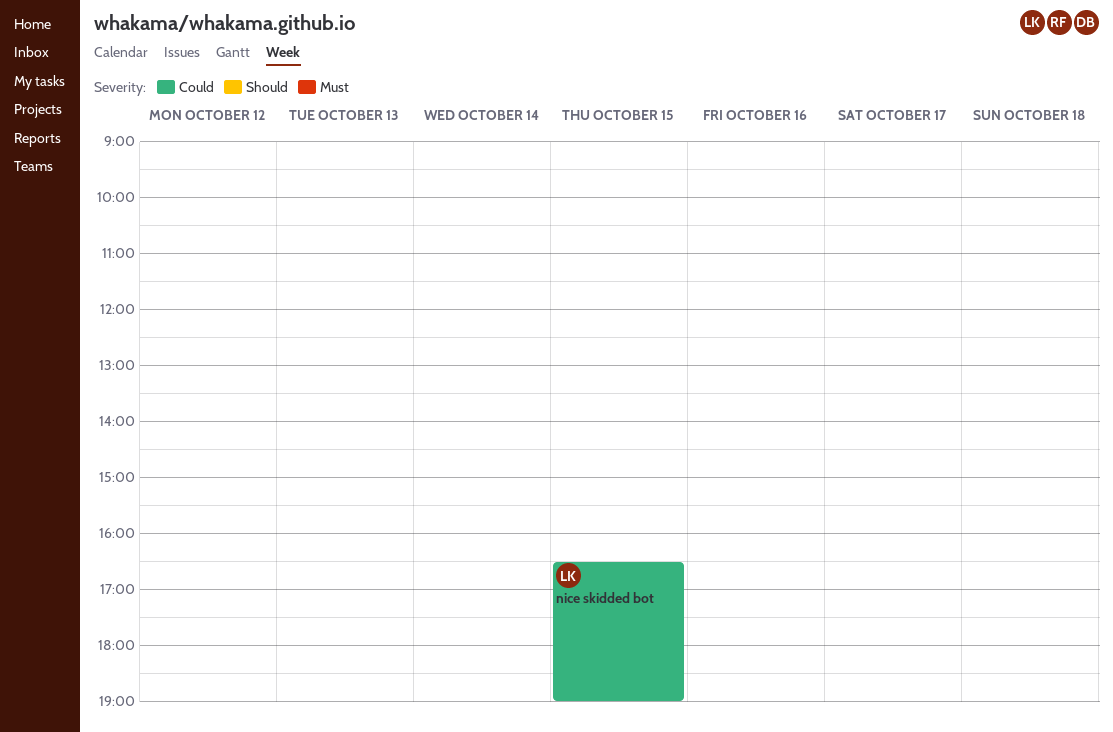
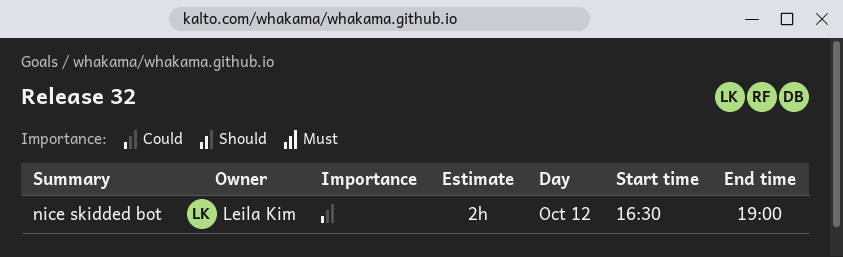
nice skidded bot, day: Oct 15 -> Oct 12

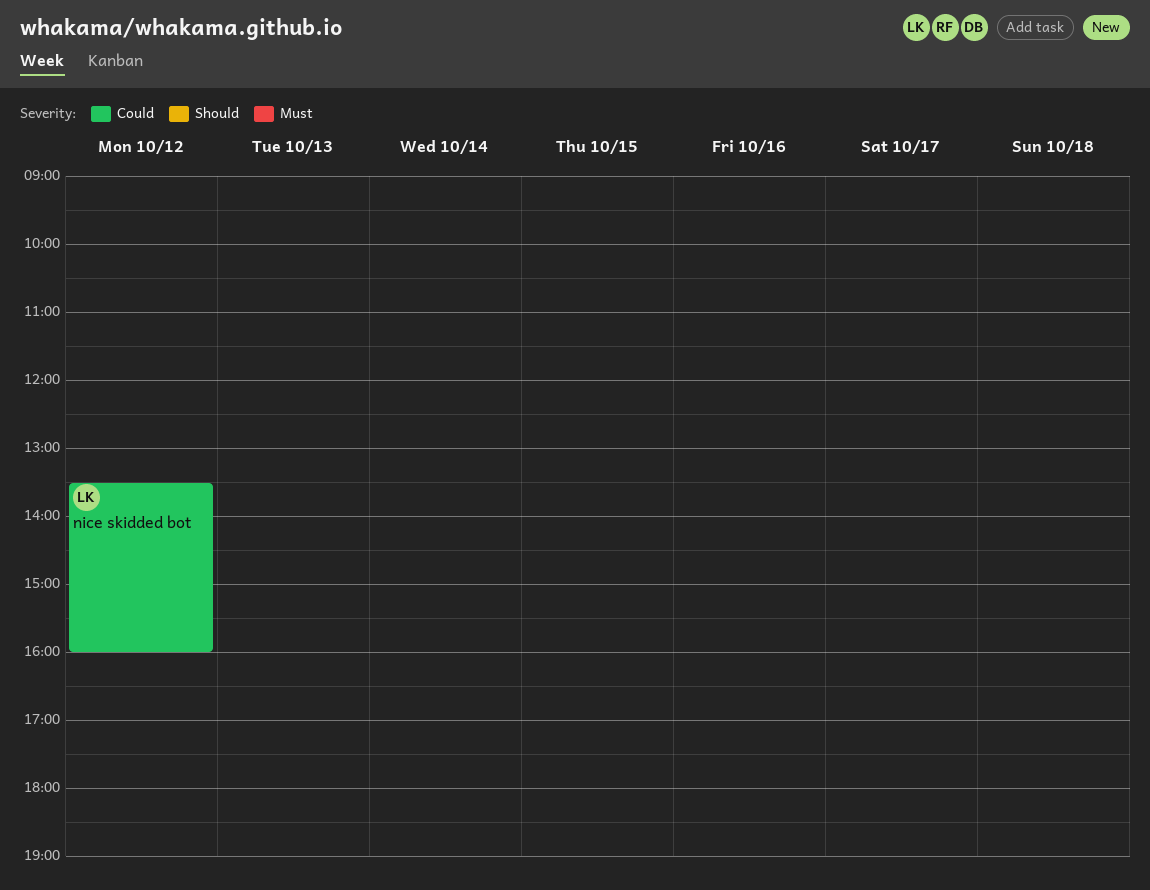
nice skidded bot, begins: 16:30 -> 13:30
nice skidded bot, ends: 19:00 -> 16:00

